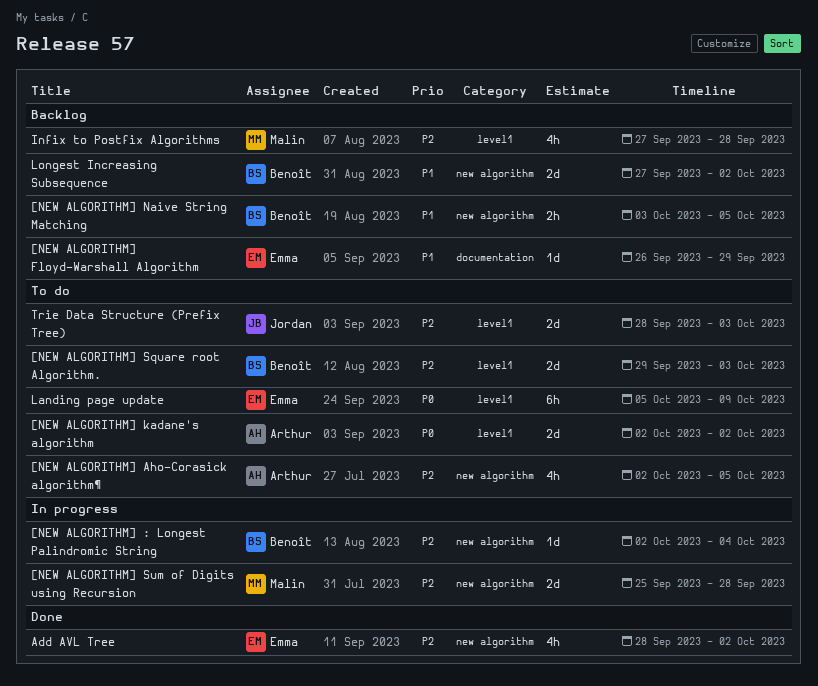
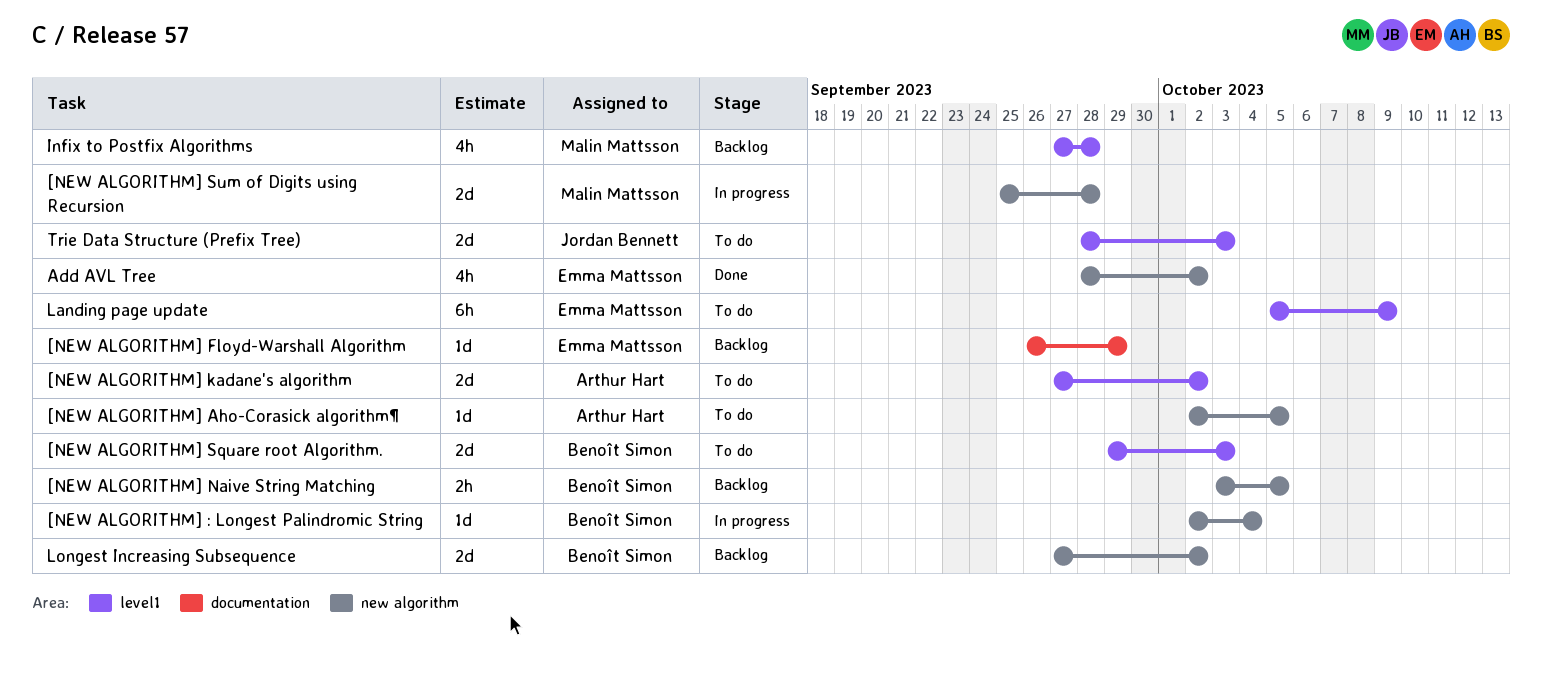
[NEW ALGORITHM] Aho-Corasick algorithm¶, estimate: 4h -> 1d
[NEW ALGORITHM] kadane's algorithm, start: Oct 2 -> Sep 27

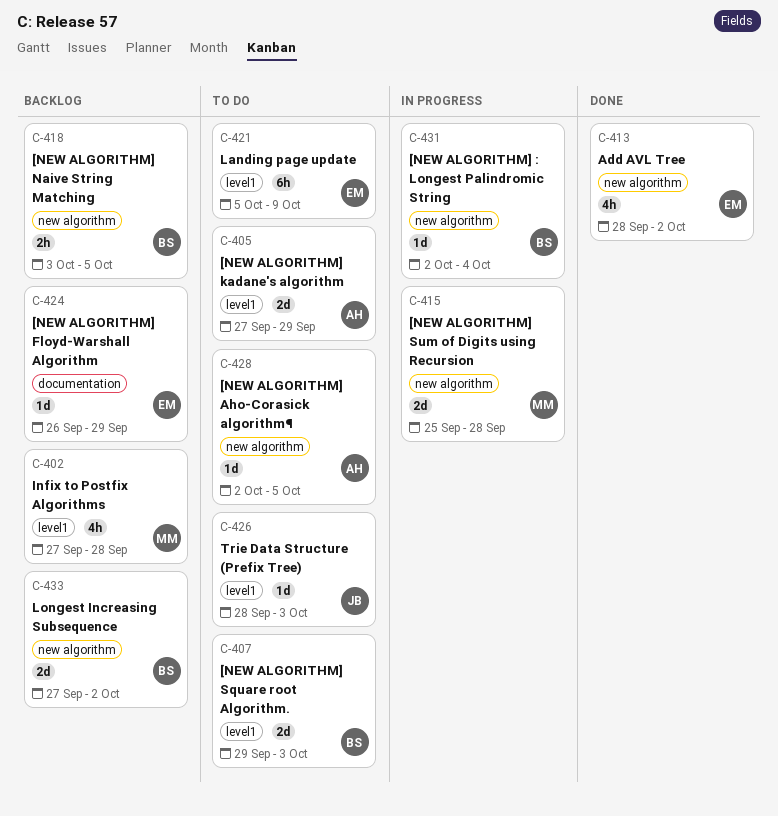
[NEW ALGORITHM] kadane's algorithm, due: Oct 2 -> Sep 29
Trie Data Structure (Prefix Tree), estimate: 2d -> 1d

